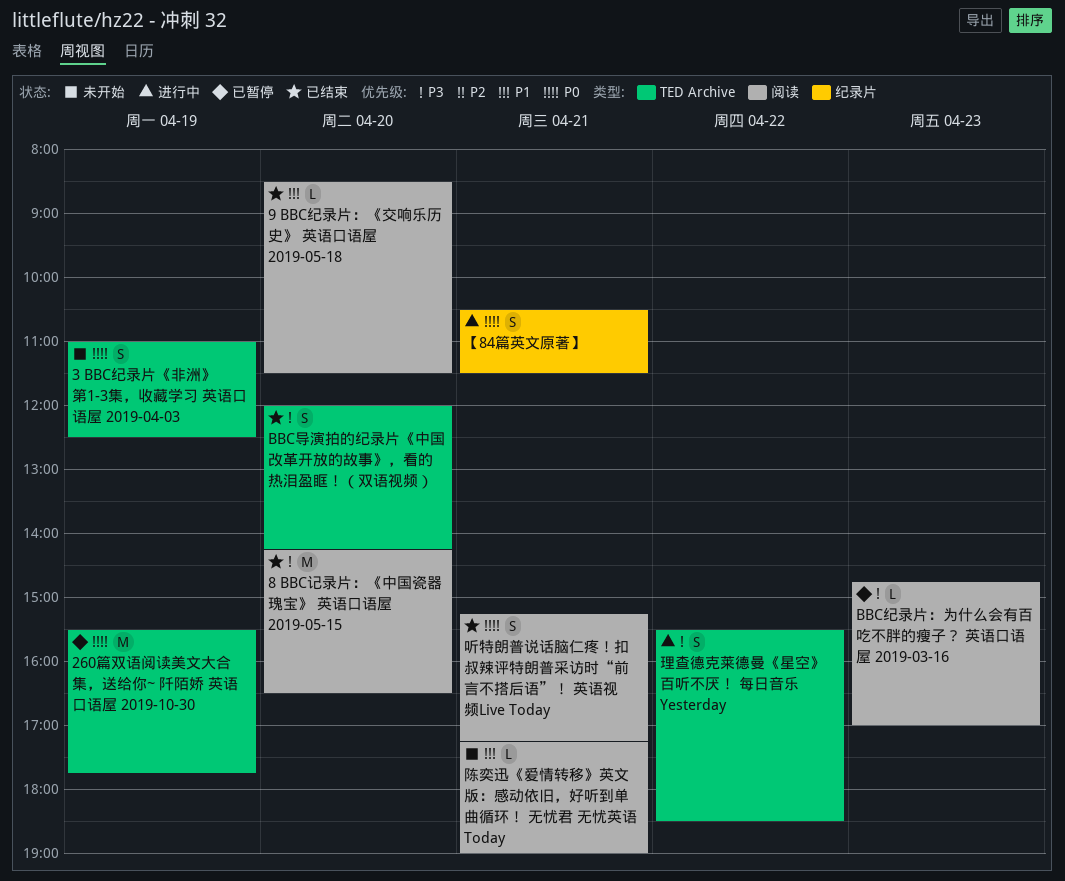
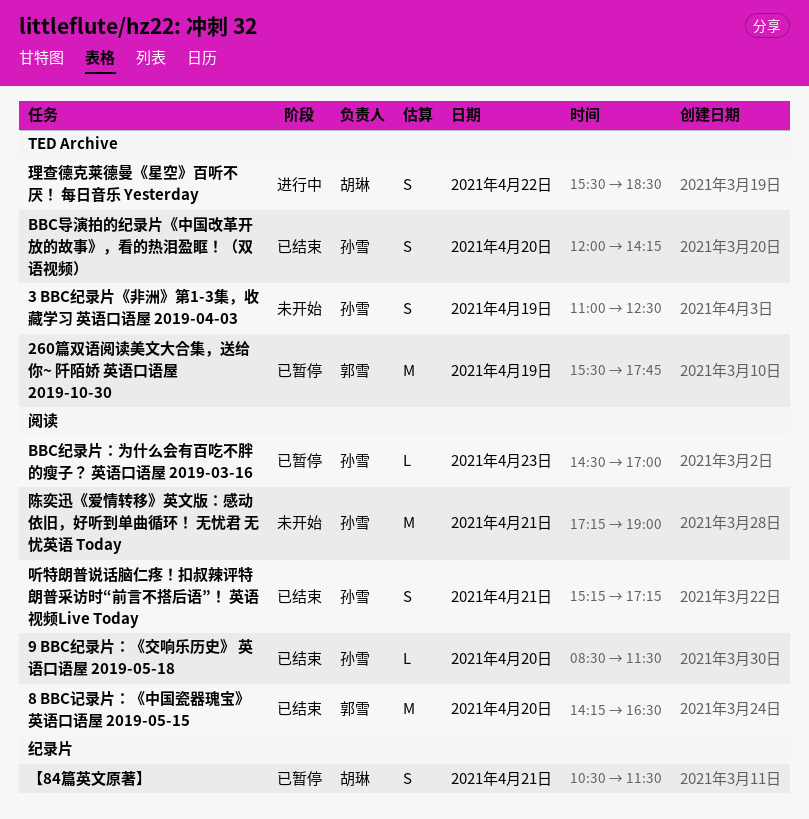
BBC纪录片：为什么会有百吃不胖的瘦子？ 英语口语屋 2019-03-16, begins: 14:45 -> 14:30
【84篇英文原著】, status: 进行中 -> 已暂停
陈奕迅《爱情转移》英文版：感动依旧，好听到单曲循环！ 无忧君 无忧英语 Today, estimate: L -> M

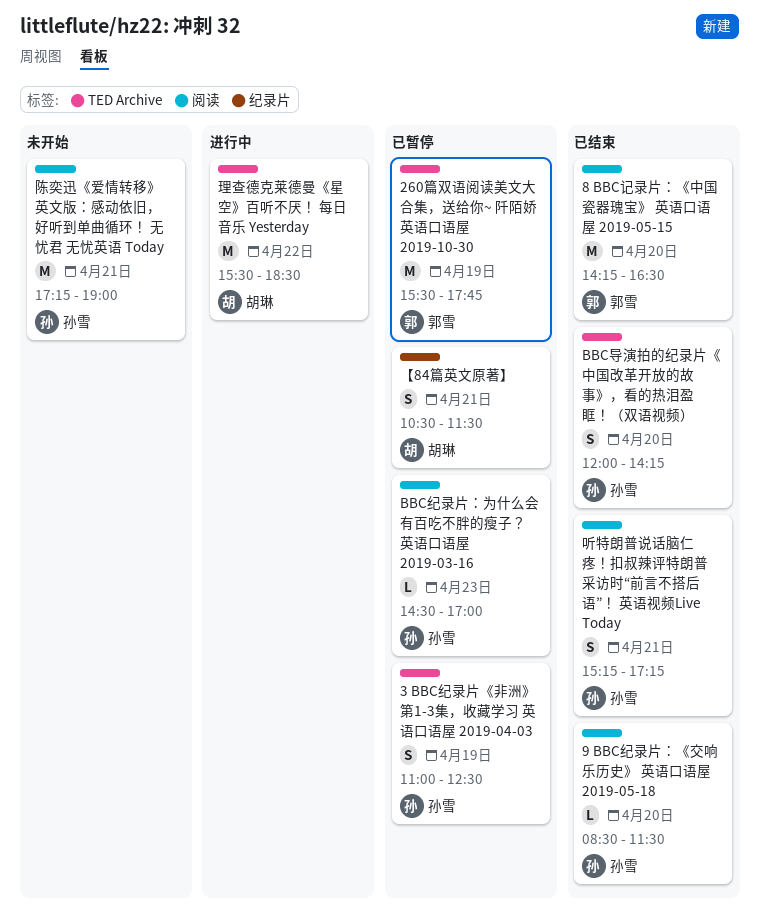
3 BBC纪录片《非洲》第1-3集，收藏学习 英语口语屋 2019-04-03, status: 未开始 -> 已暂停
理查德克莱德曼《星空》百听不厌！ 每日音乐 Yesterday, estimate: S -> M

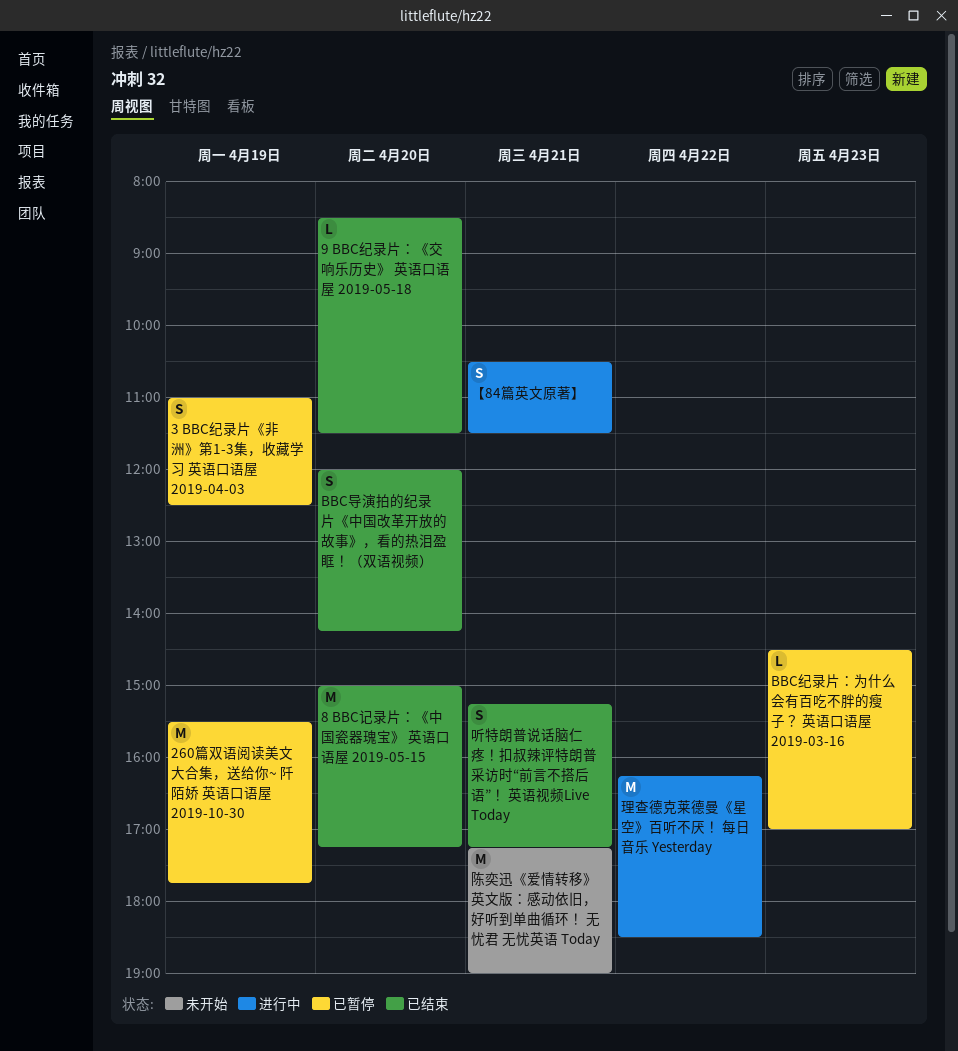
8 BBC记录片：《中国瓷器瑰宝》 英语口语屋 2019-05-15, begins: 14:15 -> 15:00
8 BBC记录片：《中国瓷器瑰宝》 英语口语屋 2019-05-15, ends: 16:30 -> 17:15
【84篇英文原著】, status: 已暂停 -> 进行中
理查德克莱德曼《星空》百听不厌！ 每日音乐 Yesterday, begins: 15:30 -> 16:15

